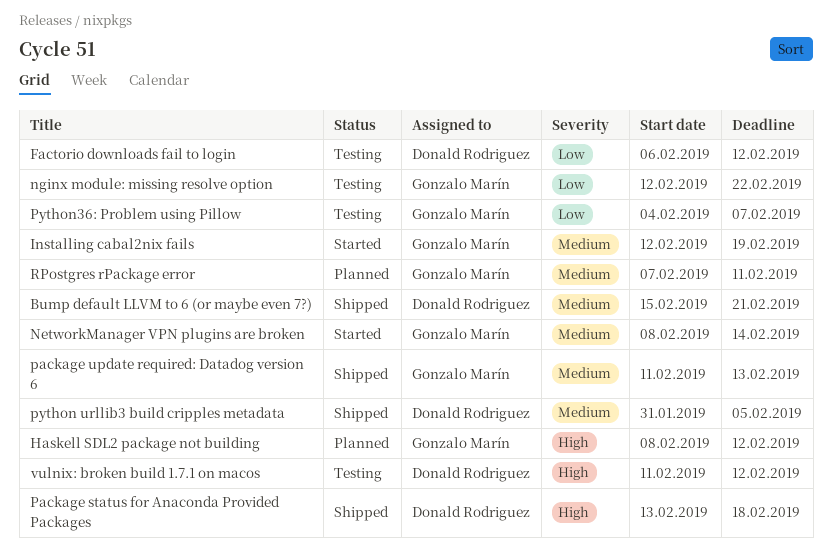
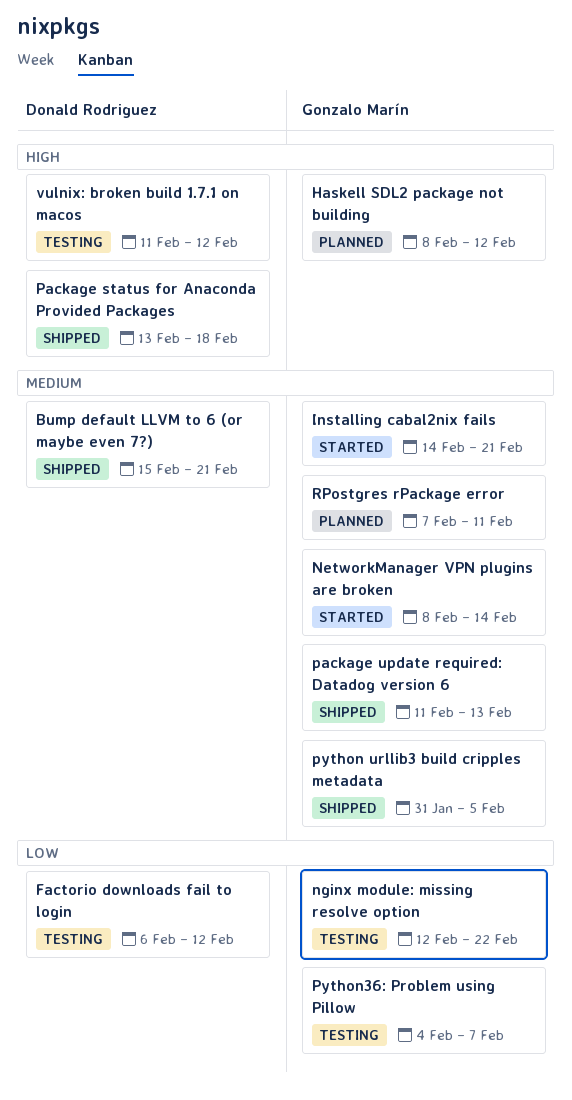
Installing cabal2nix fails, start: Feb 12 -> Feb 14
Installing cabal2nix fails, due: Feb 19 -> Feb 21
python urllib3 build cripples metadata, owner: Donald Rodriguez -> Gonzalo Marín

